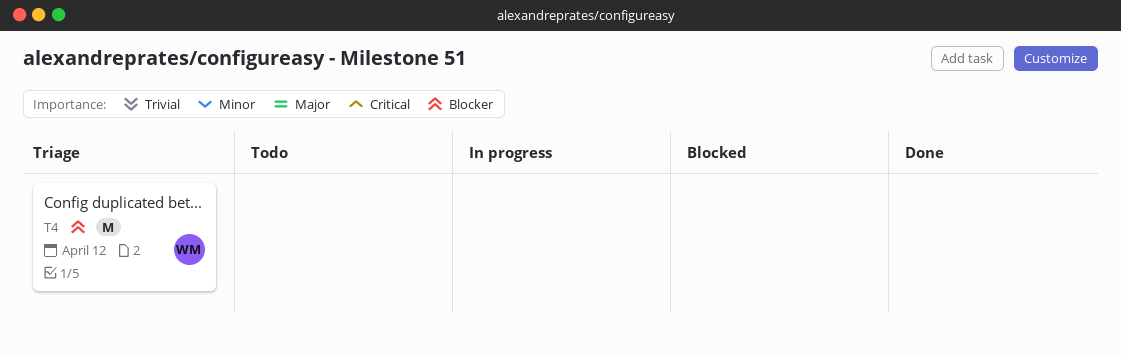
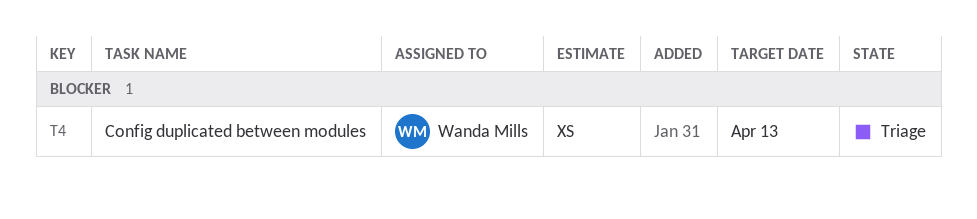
T4, estimate: M -> XS
T4, due: Apr 12 -> Apr 13

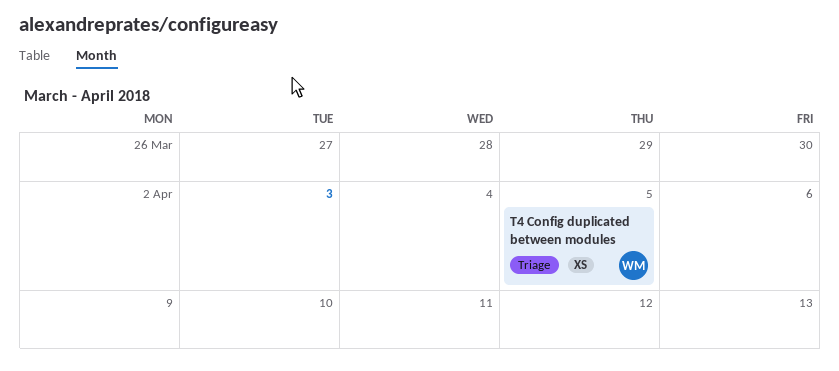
T4, due: Apr 13 -> Apr 5

